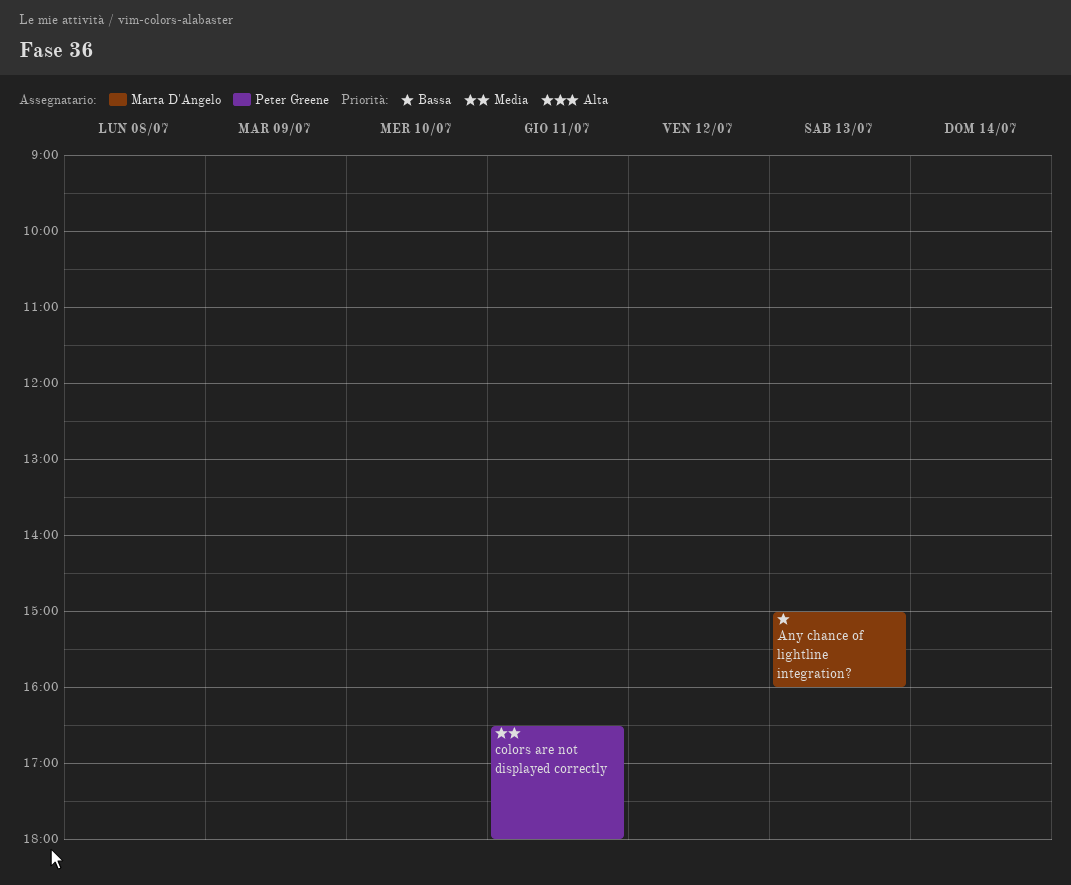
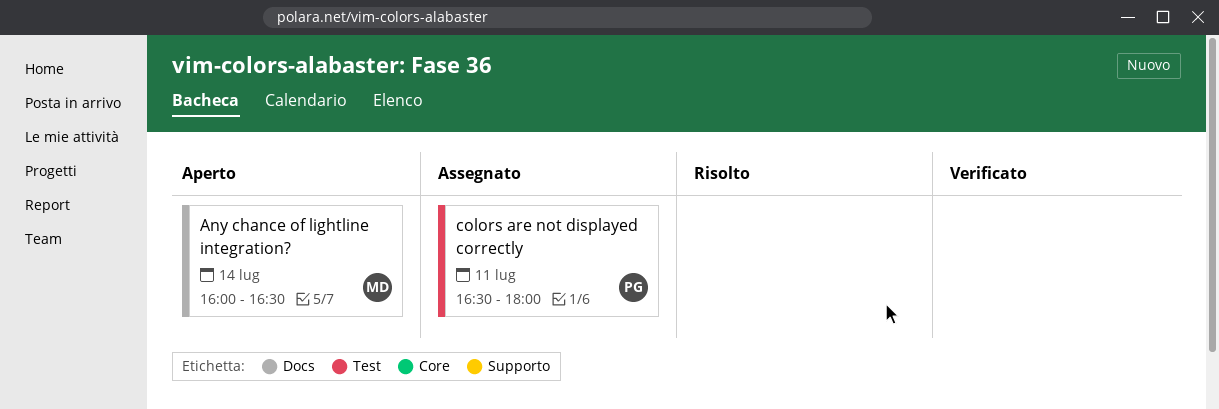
Any chance of lightline integration?, day: Jul 13 -> Jul 14
Any chance of lightline integration?, begins: 15:00 -> 16:00
Any chance of lightline integration?, ends: 16:00 -> 16:30

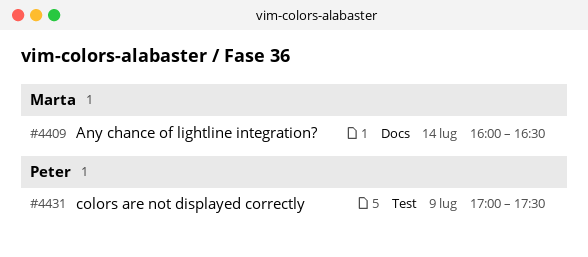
colors are not displayed correctly, day: Jul 11 -> Jul 9
colors are not displayed correctly, begins: 16:30 -> 17:00
colors are not displayed correctly, ends: 18:00 -> 17:30

